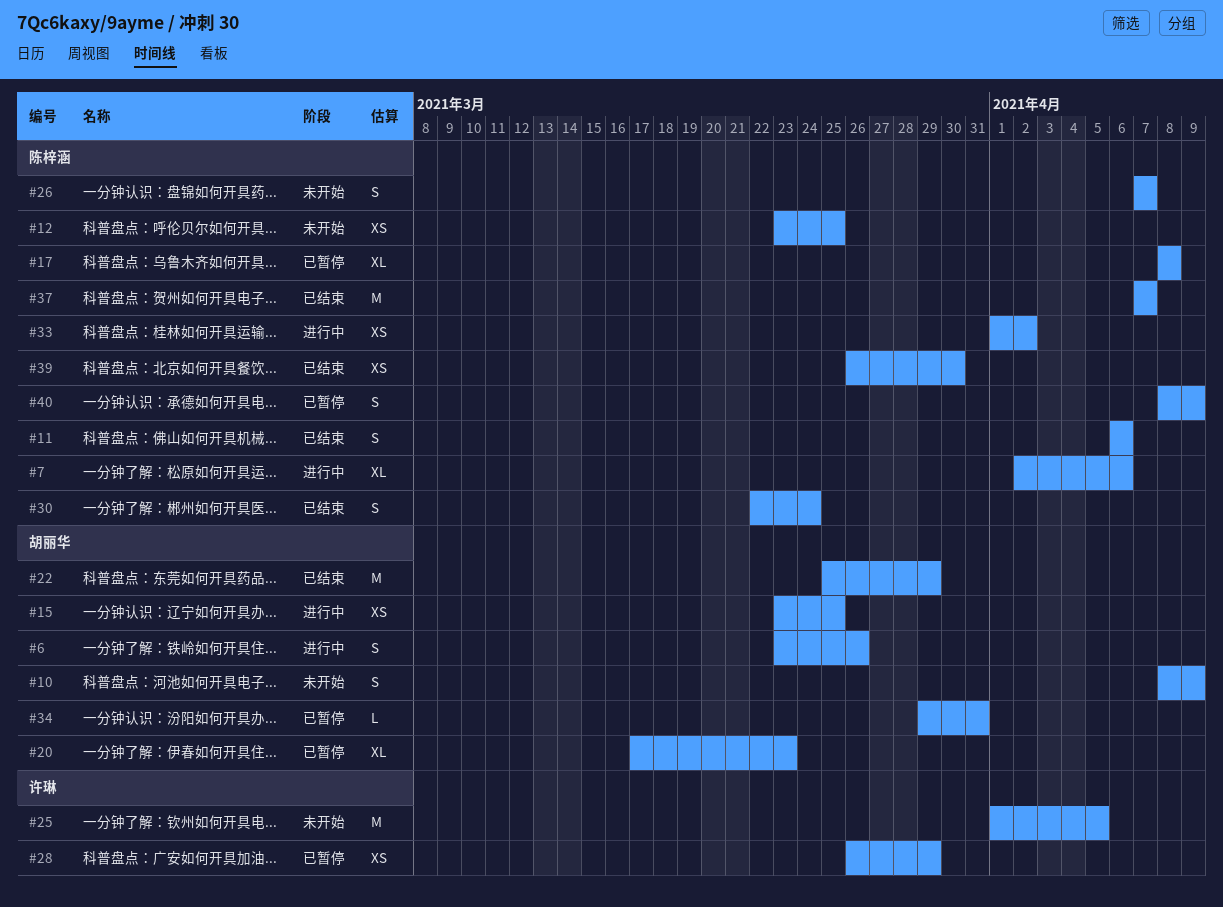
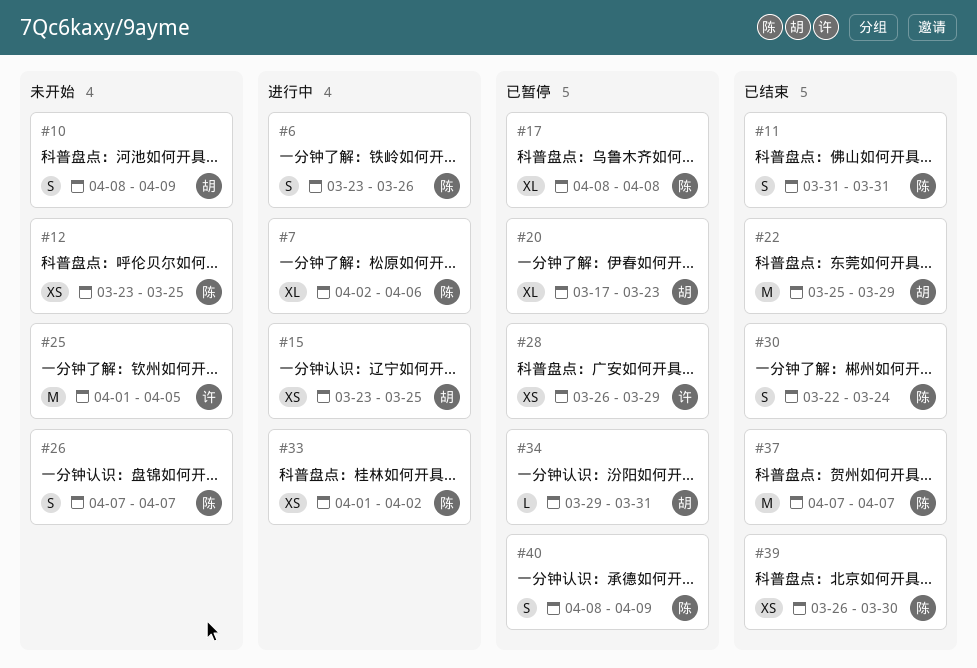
#6, owner: 胡丽华 -> 陈梓涵
#11, start: Apr 6 -> Mar 31
#11, due: Apr 6 -> Mar 31

